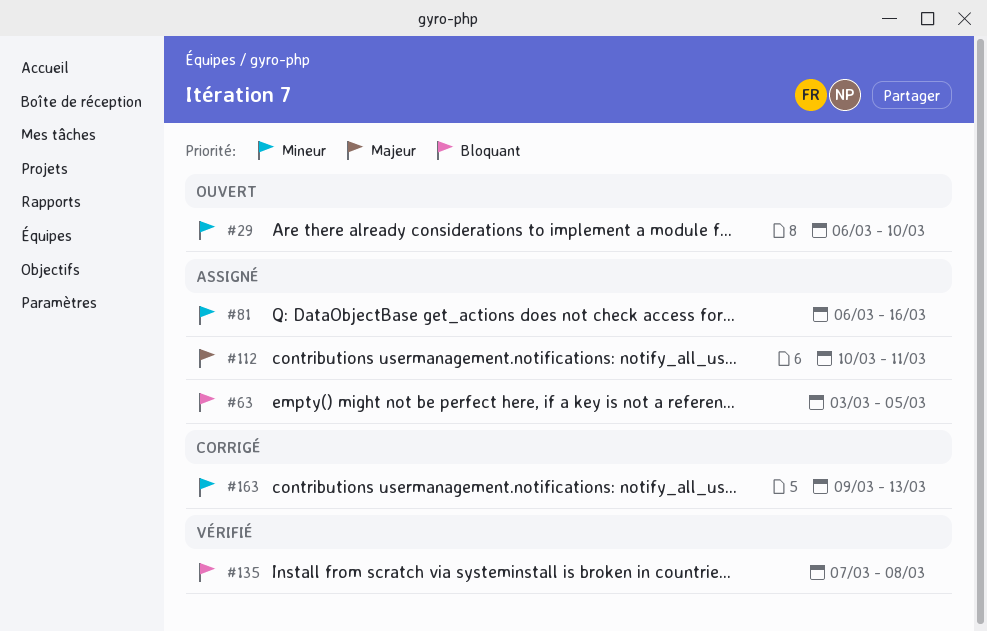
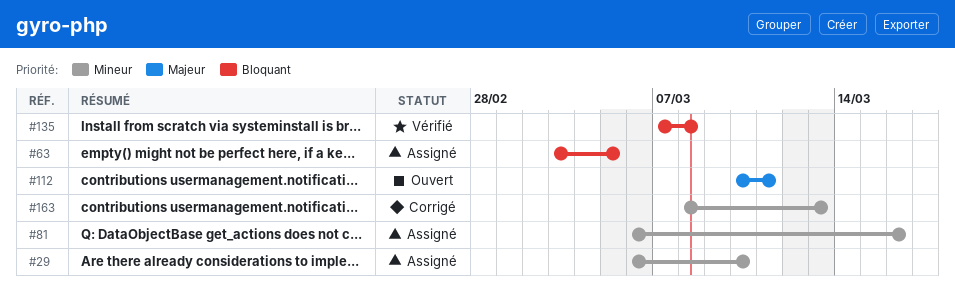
#29, status: Ouvert -> Assigné
#112, status: Assigné -> Ouvert
#163, start: Mar 9 -> Mar 8

